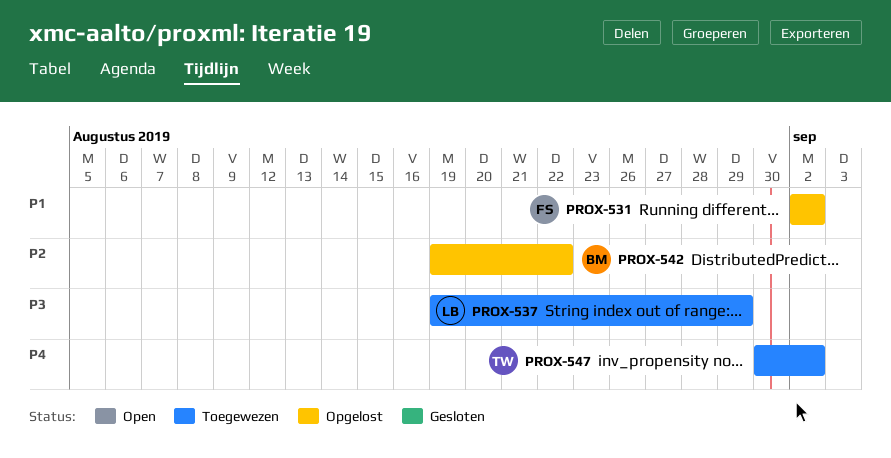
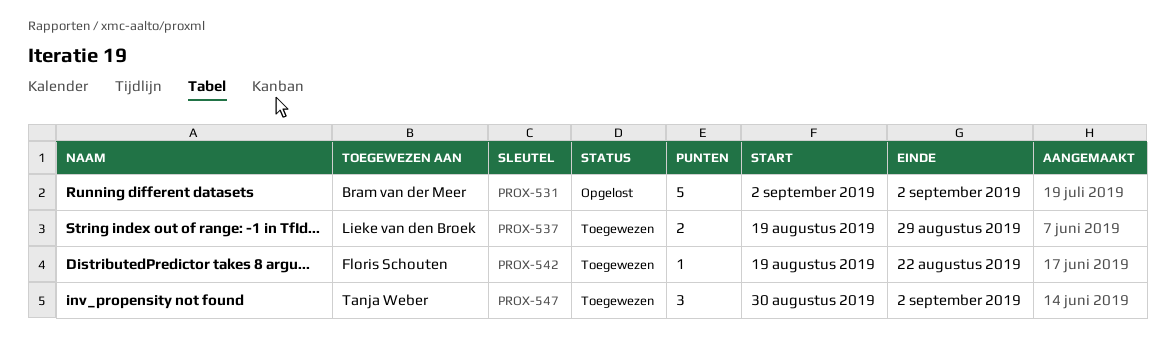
PROX-531, owner: Floris Schouten -> Bram van der Meer
PROX-542, status: Opgelost -> Toegewezen
PROX-542, owner: Bram van der Meer -> Floris Schouten

